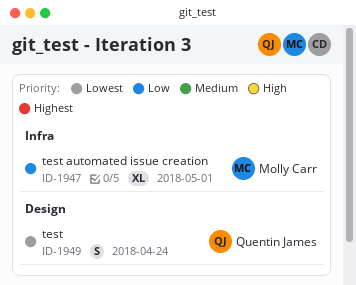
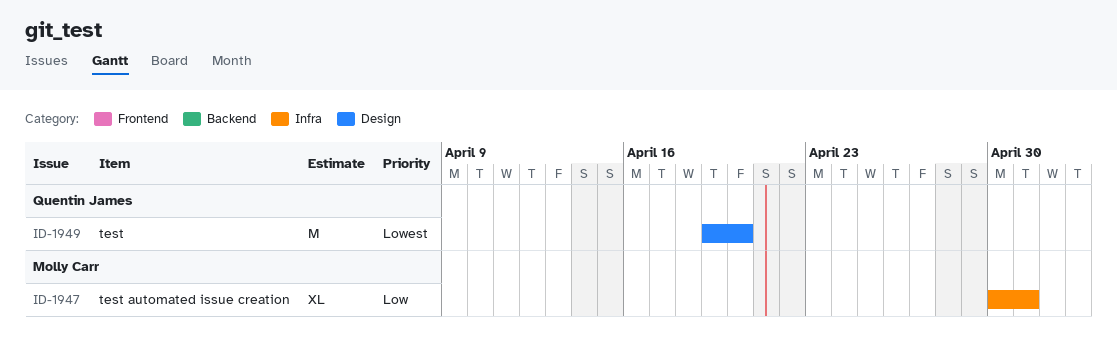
ID-1949, estimate: S -> M
ID-1949, due: Apr 24 -> Apr 20

